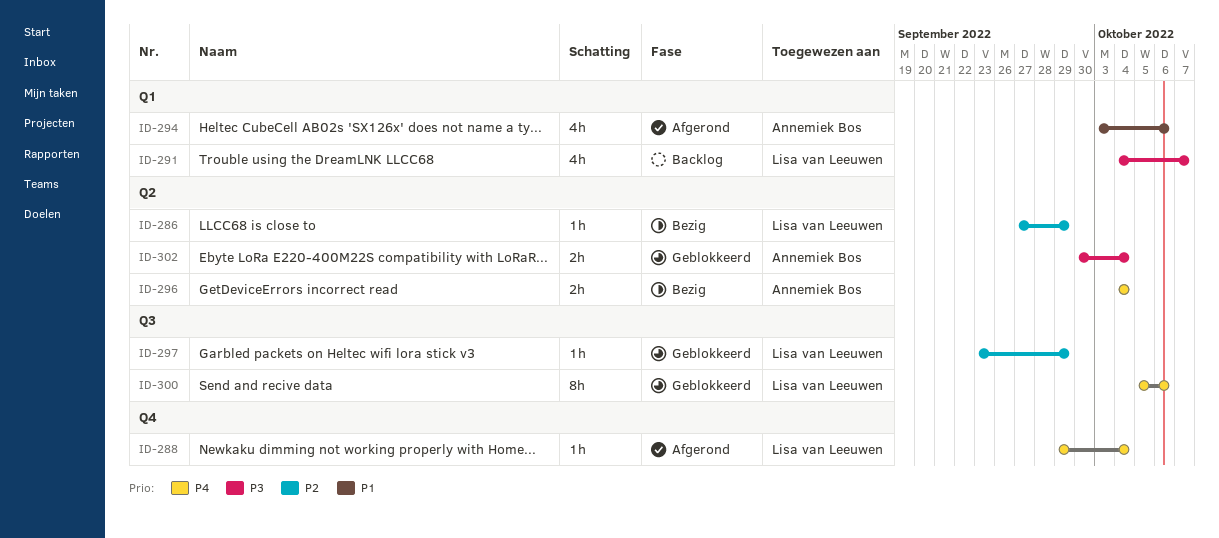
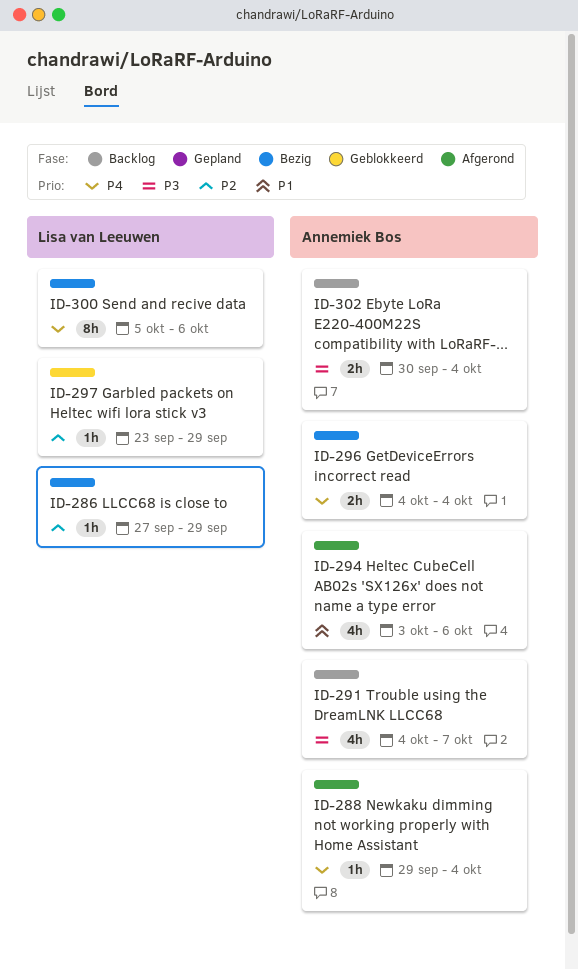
ID-288, owner: Lisa van Leeuwen -> Annemiek Bos
ID-291, owner: Lisa van Leeuwen -> Annemiek Bos
ID-300, status: Geblokkeerd -> Bezig
ID-302, status: Geblokkeerd -> Backlog

